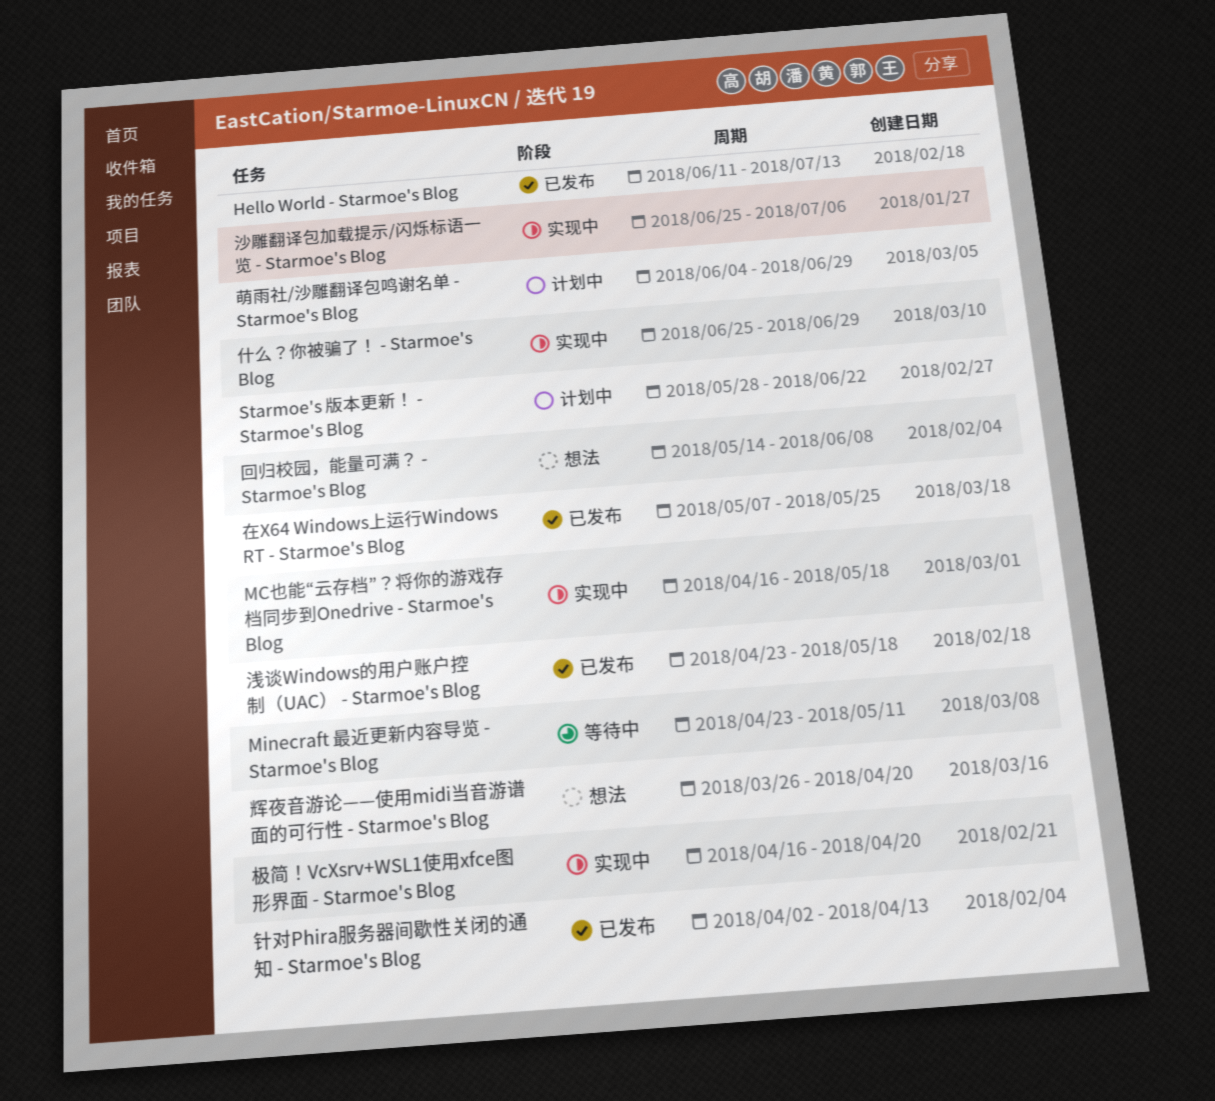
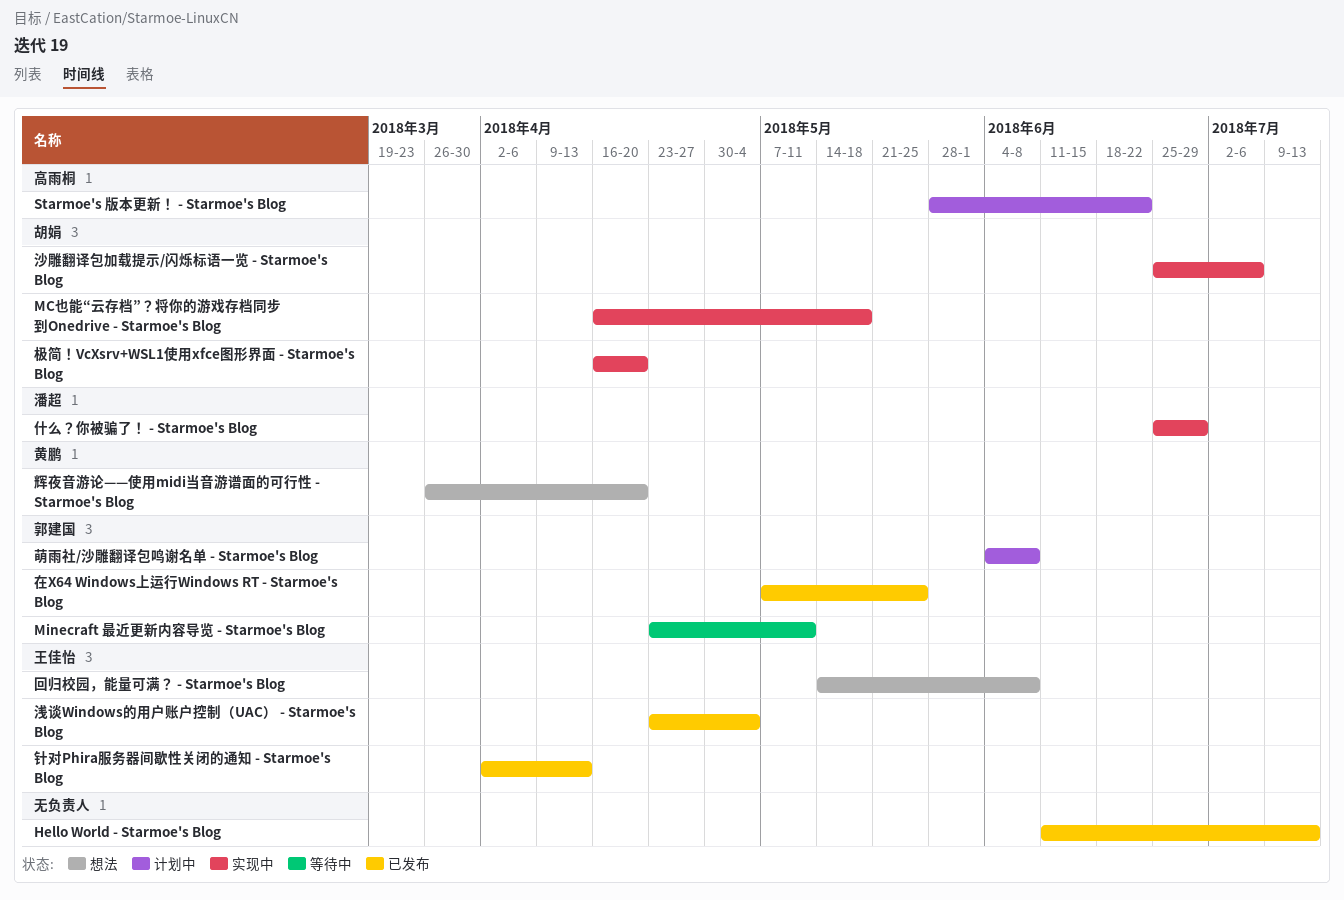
浅谈Windows的用户账户控制（UAC） - Starmoe's Blog, due: May 18 -> May 4
萌雨社/沙雕翻译包鸣谢名单 - Starmoe's Blog, due: Jun 29 -> Jun 8

